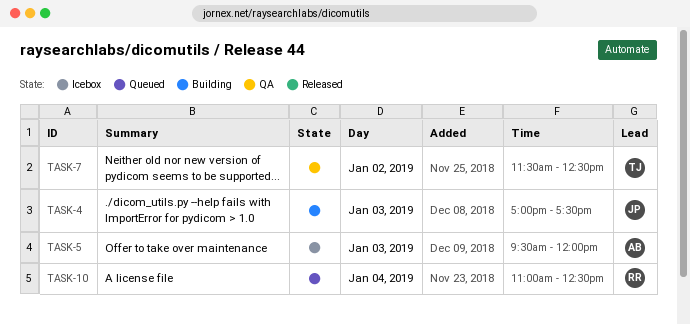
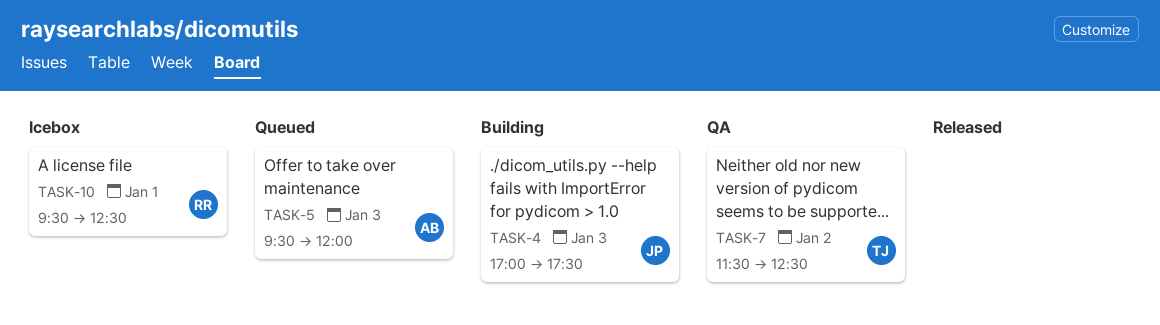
TASK-5, status: Icebox -> Queued
TASK-10, status: Queued -> Icebox
TASK-10, day: Jan 4 -> Jan 1
TASK-10, begins: 11:00 -> 09:30

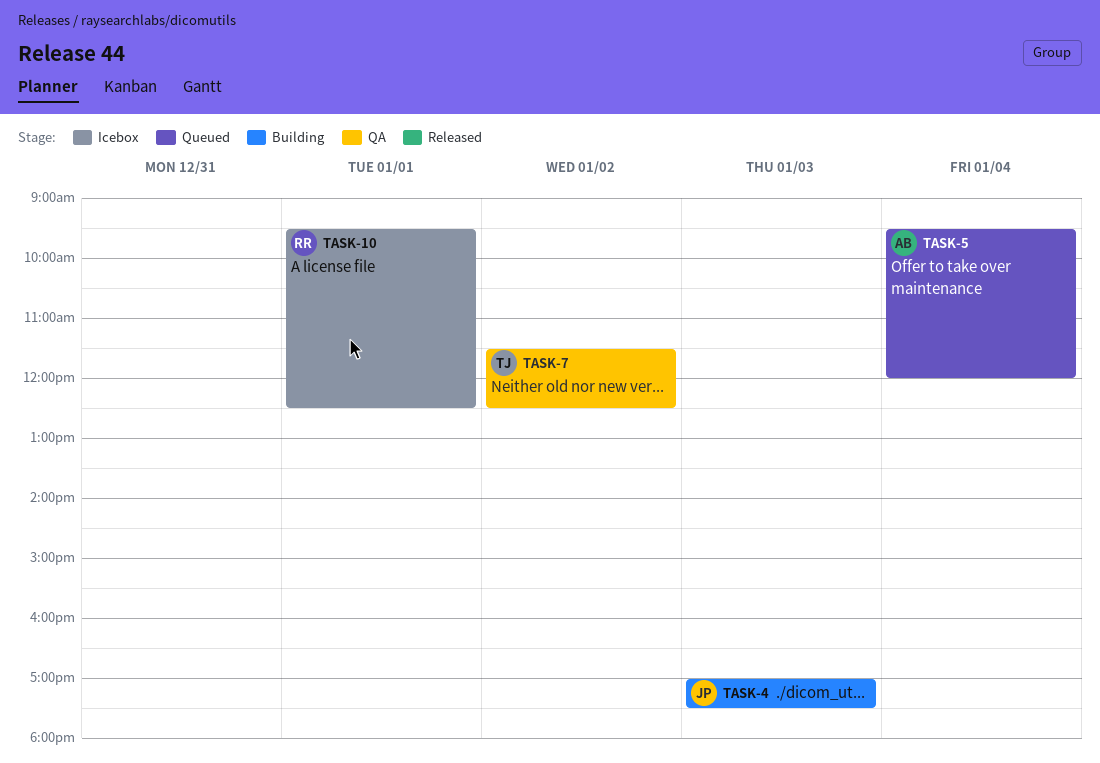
TASK-5, day: Jan 3 -> Jan 4

